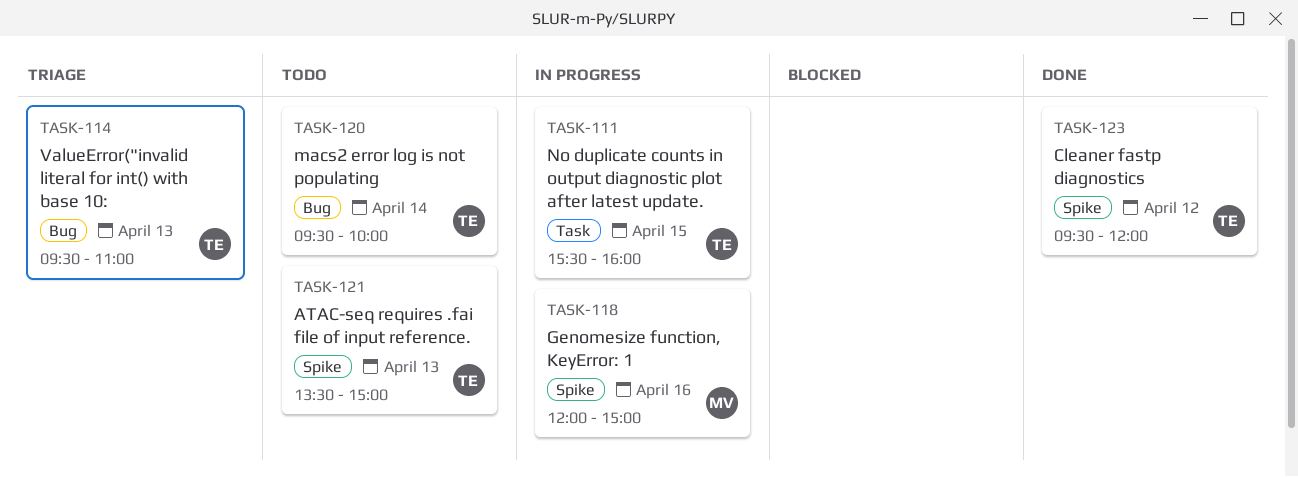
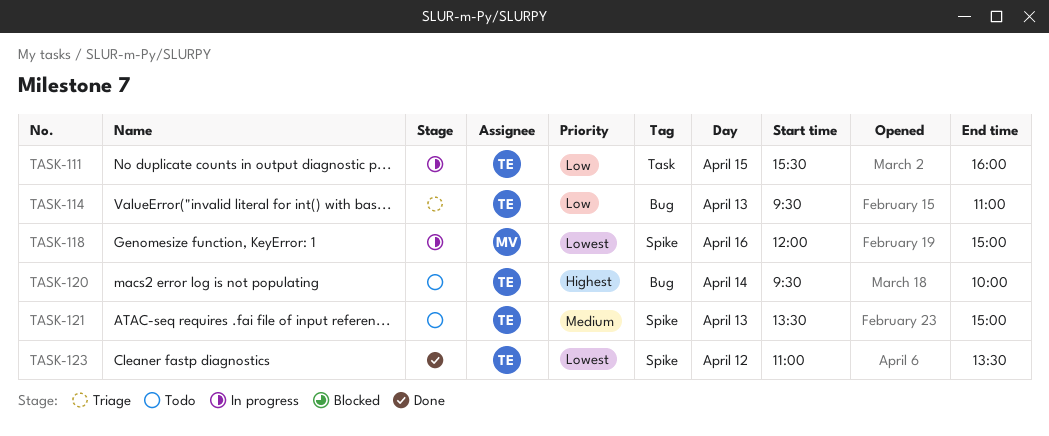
TASK-123, begins: 09:30 -> 11:00
TASK-123, ends: 12:00 -> 13:30

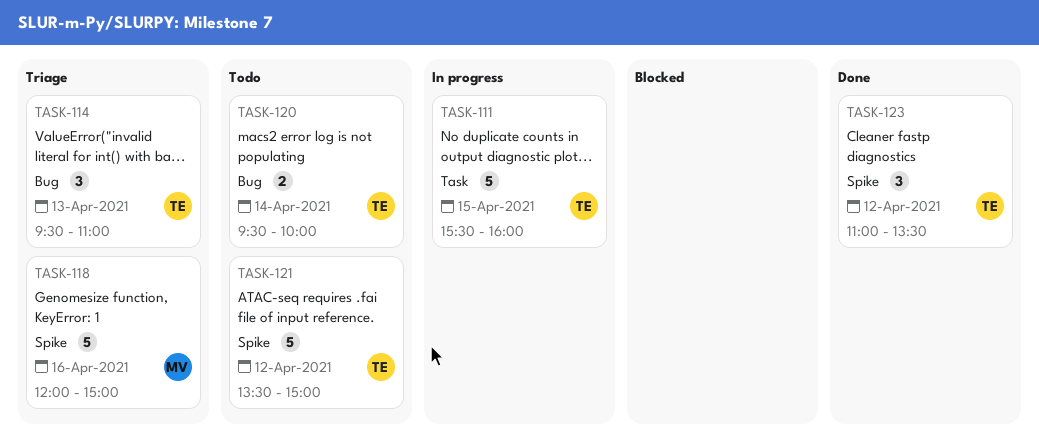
TASK-118, status: In progress -> Triage
TASK-121, day: Apr 13 -> Apr 12

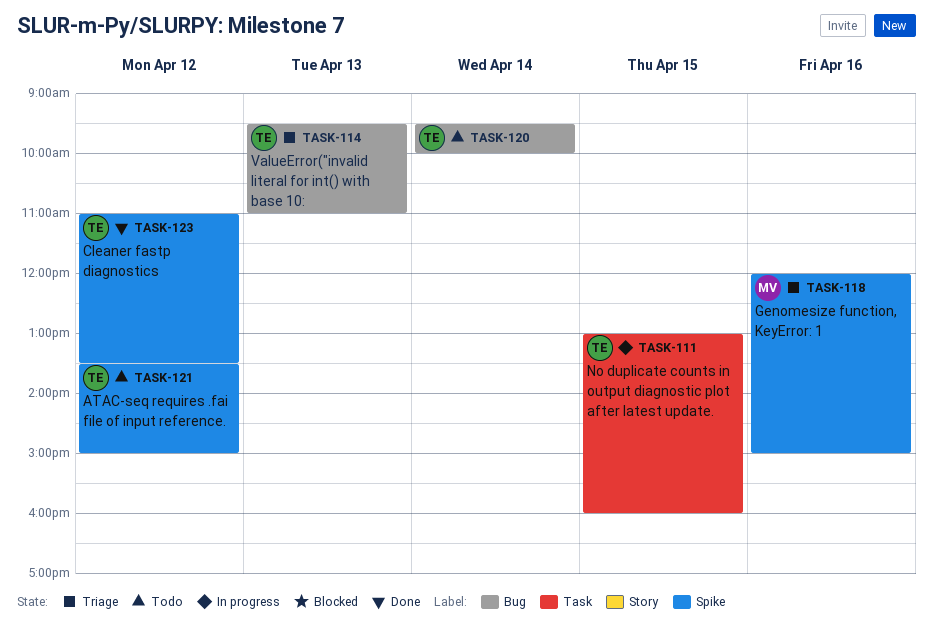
TASK-111, begins: 15:30 -> 13:00

